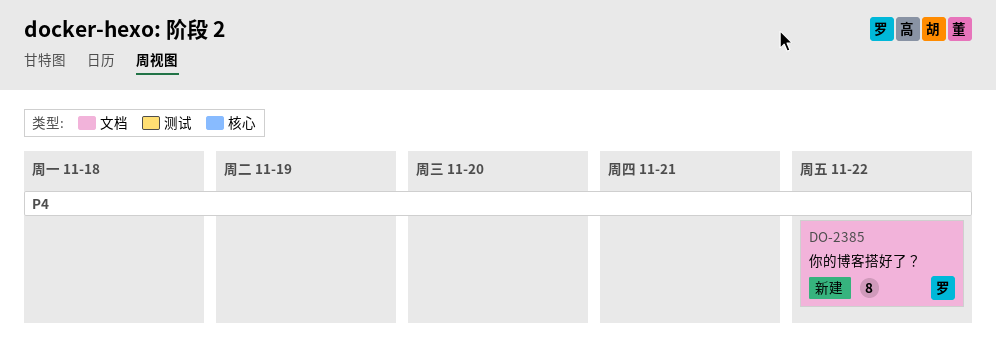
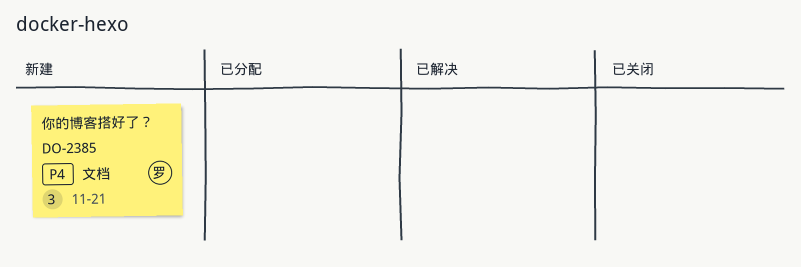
DO-2385, estimate: 8 -> 3
DO-2385, due: Nov 22 -> Nov 21

